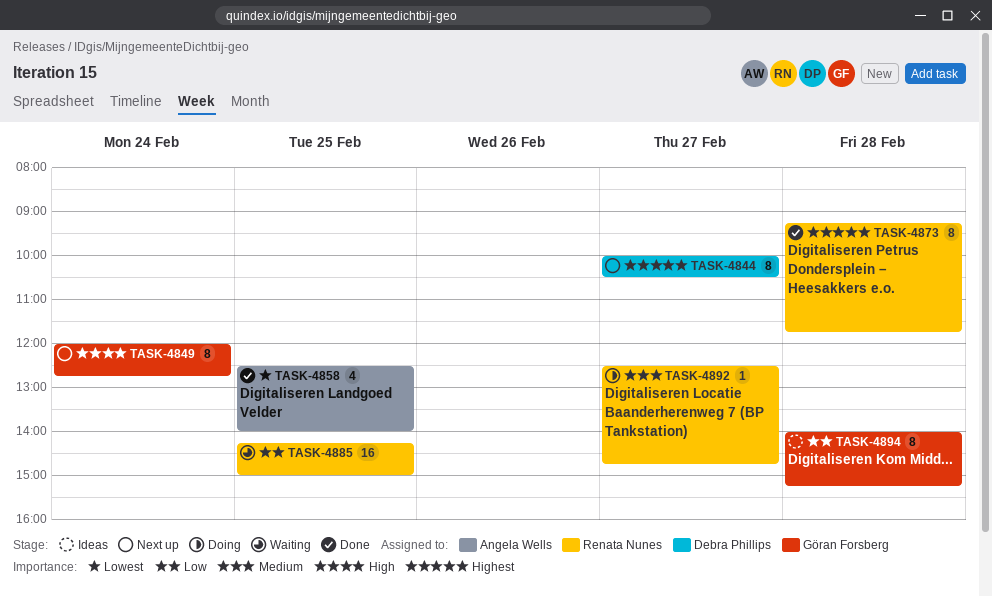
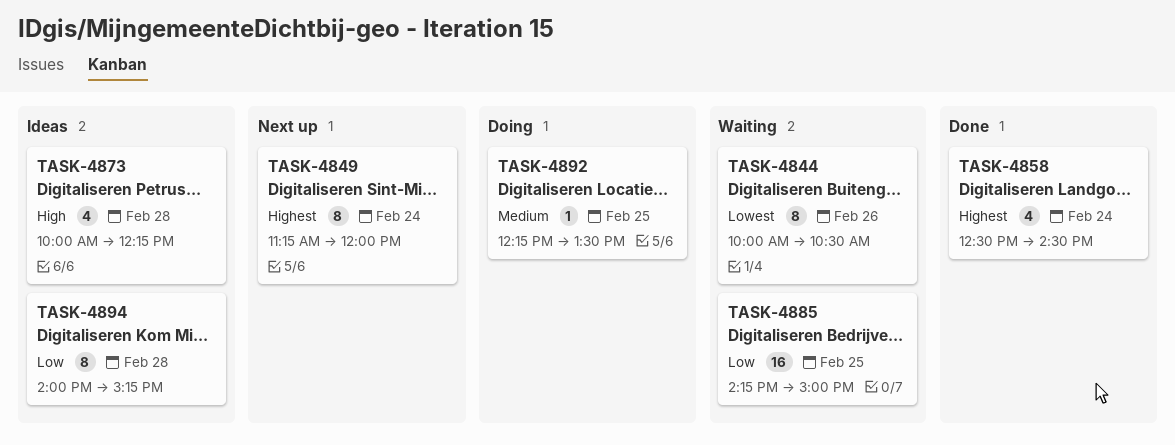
TASK-4844, status: Next up -> Waiting
TASK-4844, priority: Highest -> Lowest
TASK-4844, day: Feb 27 -> Feb 26
TASK-4849, priority: High -> Highest
TASK-4849, begins: 12:00 -> 11:15
TASK-4849, ends: 12:45 -> 12:00
TASK-4858, priority: Lowest -> Highest
TASK-4858, day: Feb 25 -> Feb 24
TASK-4858, ends: 14:00 -> 14:30
TASK-4873, status: Done -> Ideas
TASK-4873, priority: Highest -> High
TASK-4873, estimate: 8 -> 4
TASK-4873, begins: 09:15 -> 10:00
TASK-4873, ends: 11:45 -> 12:15
TASK-4892, day: Feb 27 -> Feb 25
TASK-4892, begins: 12:30 -> 12:15
TASK-4892, ends: 14:45 -> 13:30

